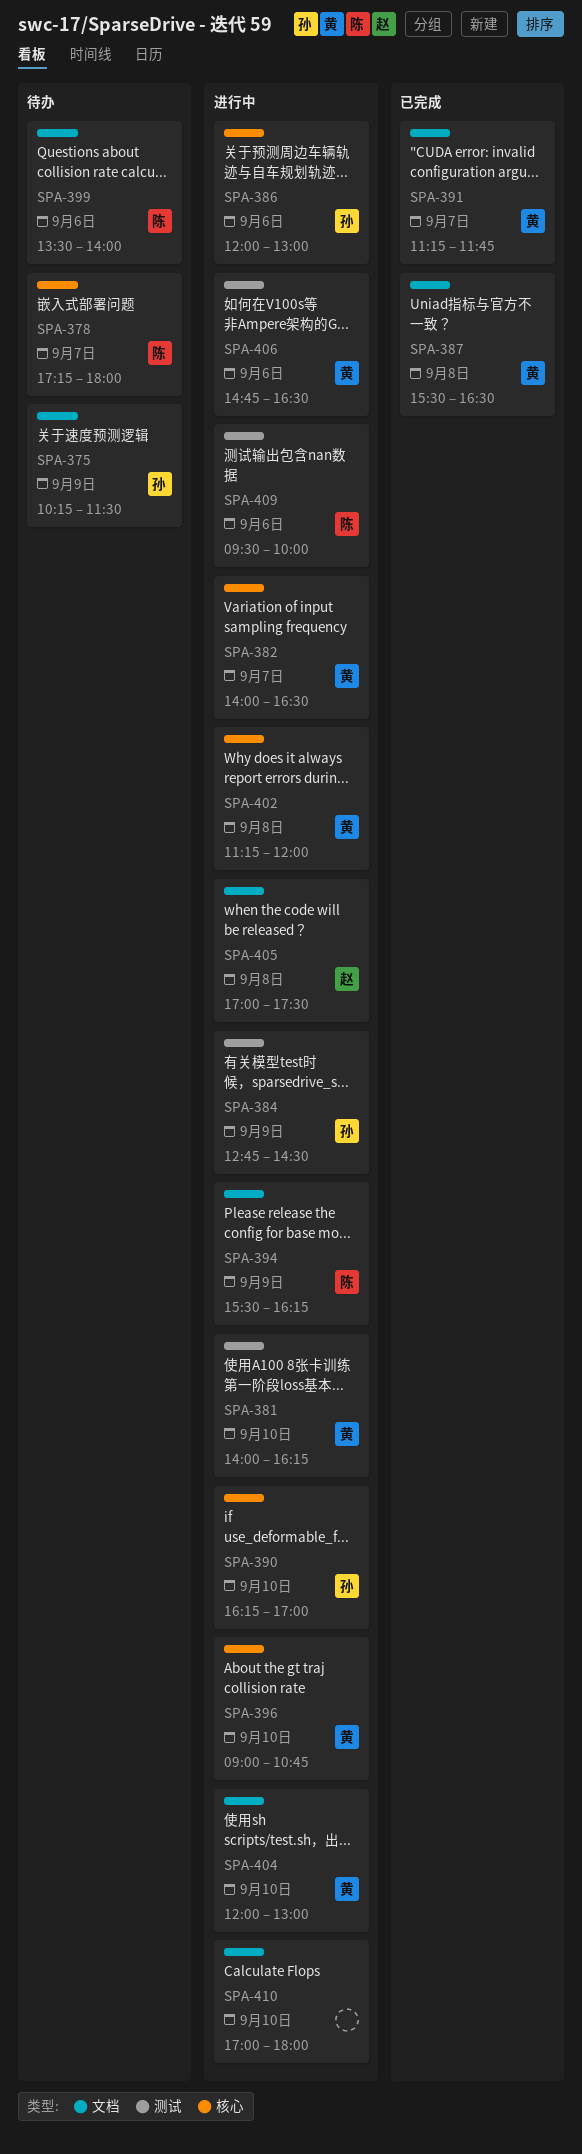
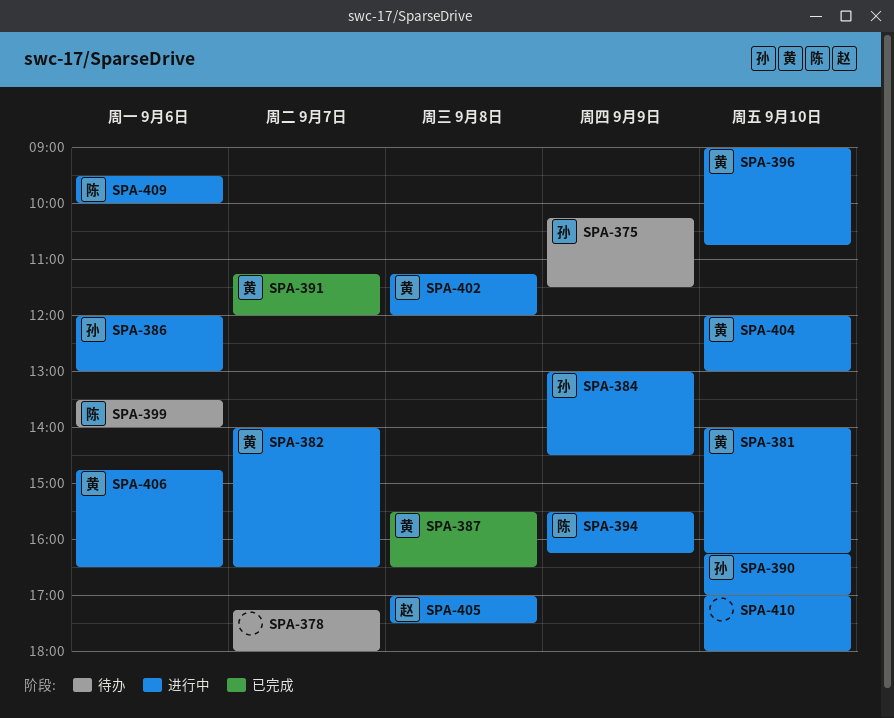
SPA-378, owner: 陈 -> none
SPA-384, begins: 12:45 -> 13:00
SPA-391, ends: 11:45 -> 12:00

